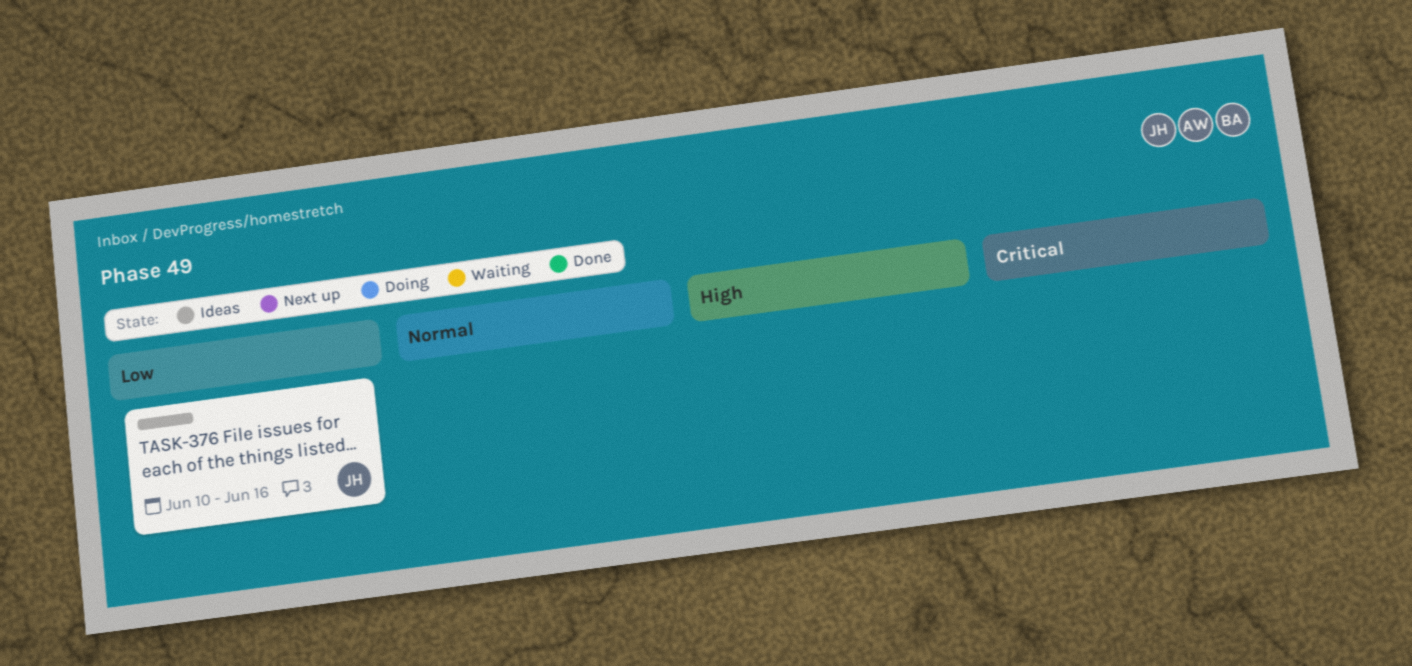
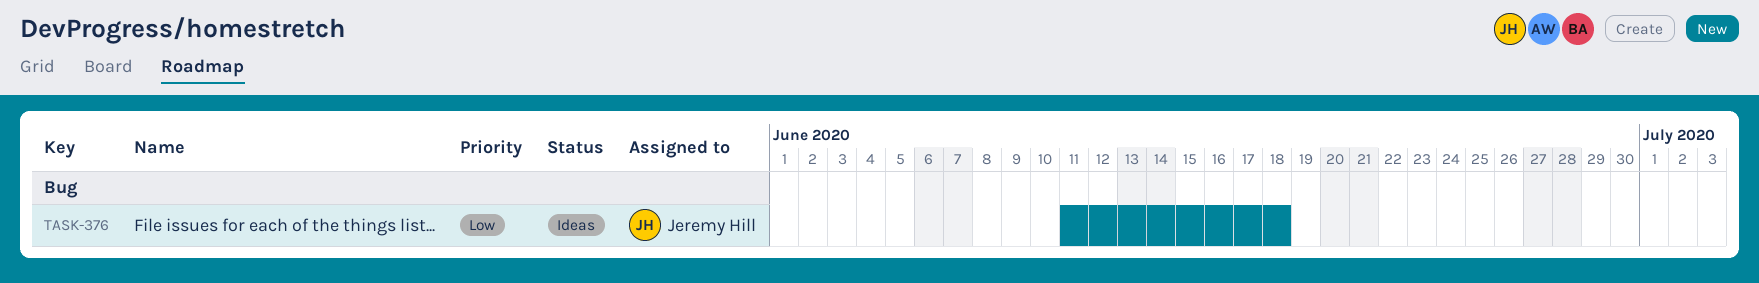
TASK-376, start: Jun 10 -> Jun 11
TASK-376, due: Jun 16 -> Jun 18

